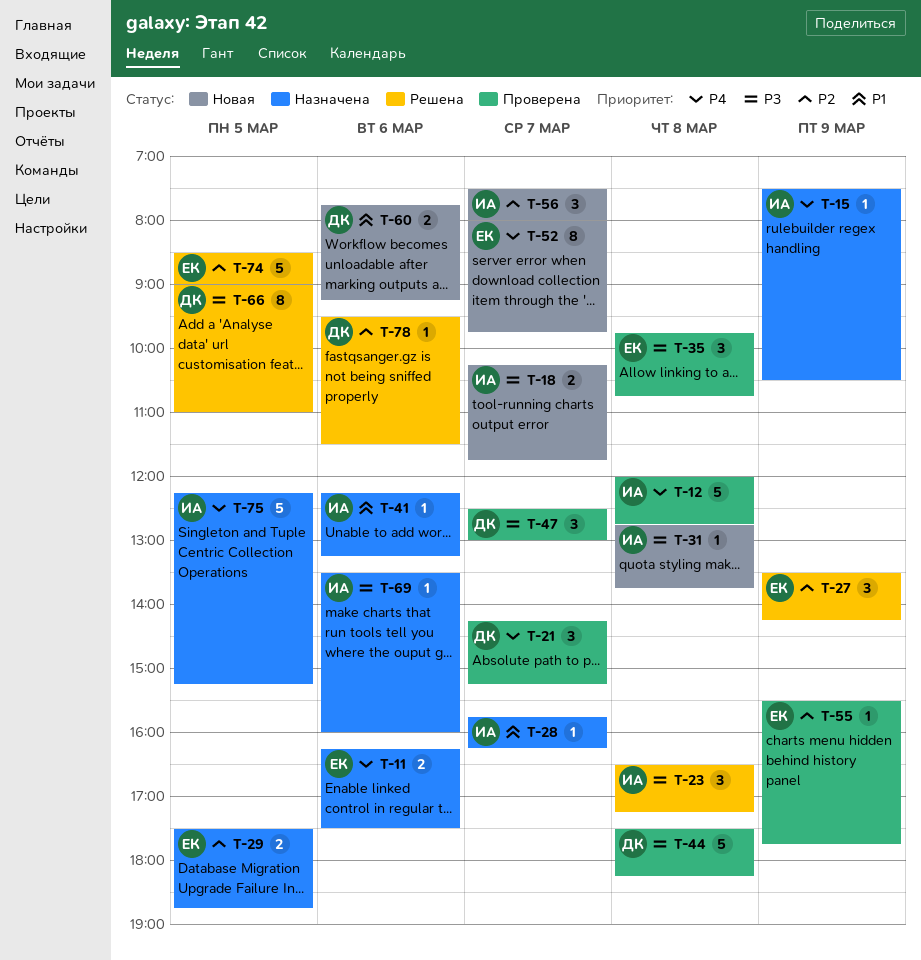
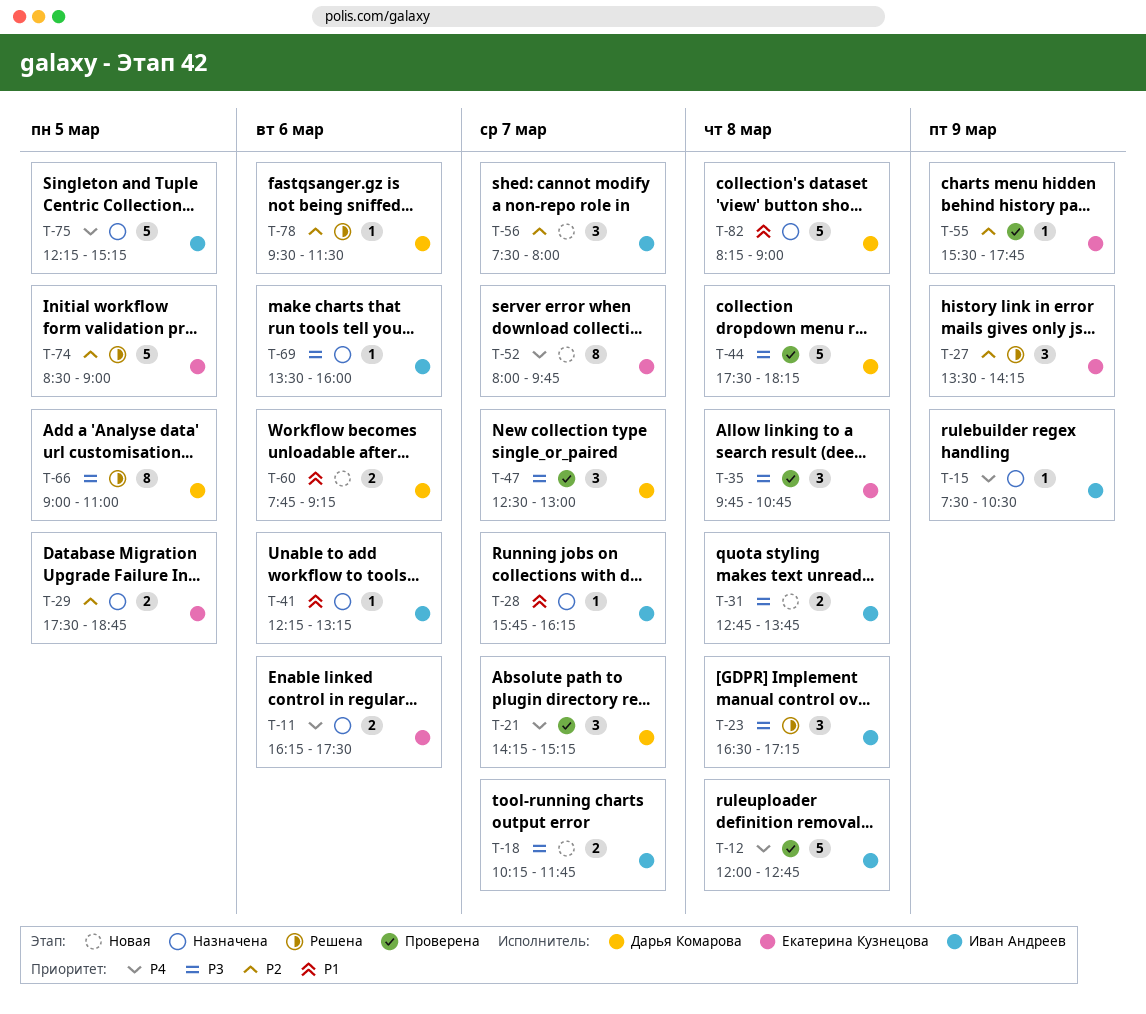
T-31, estimate: 1 -> 2
T-82: none -> present

